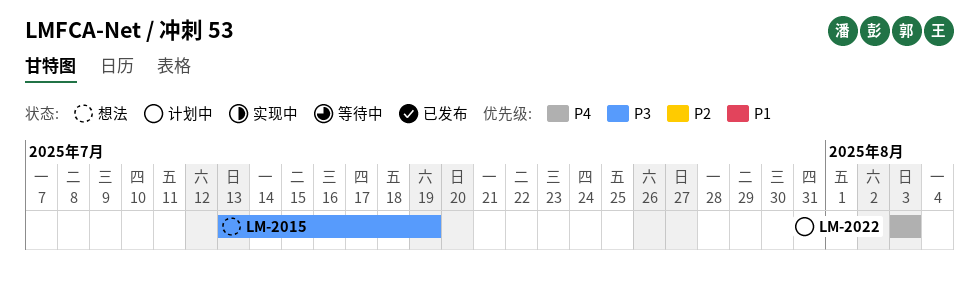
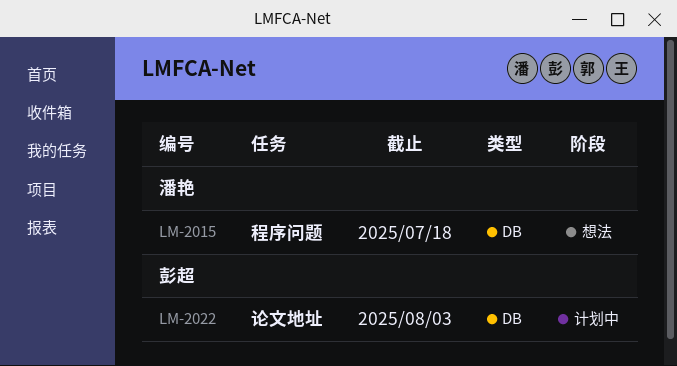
LM-2015, due: Jul 19 -> Jul 18

